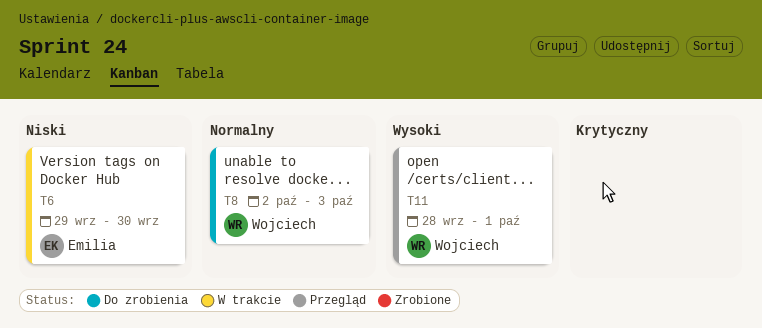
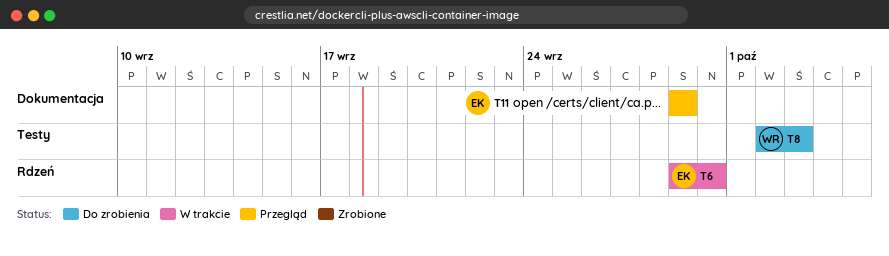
T11, owner: Wojciech -> Emilia
T11, start: Sep 28 -> Sep 29
T11, due: Oct 1 -> Sep 29

